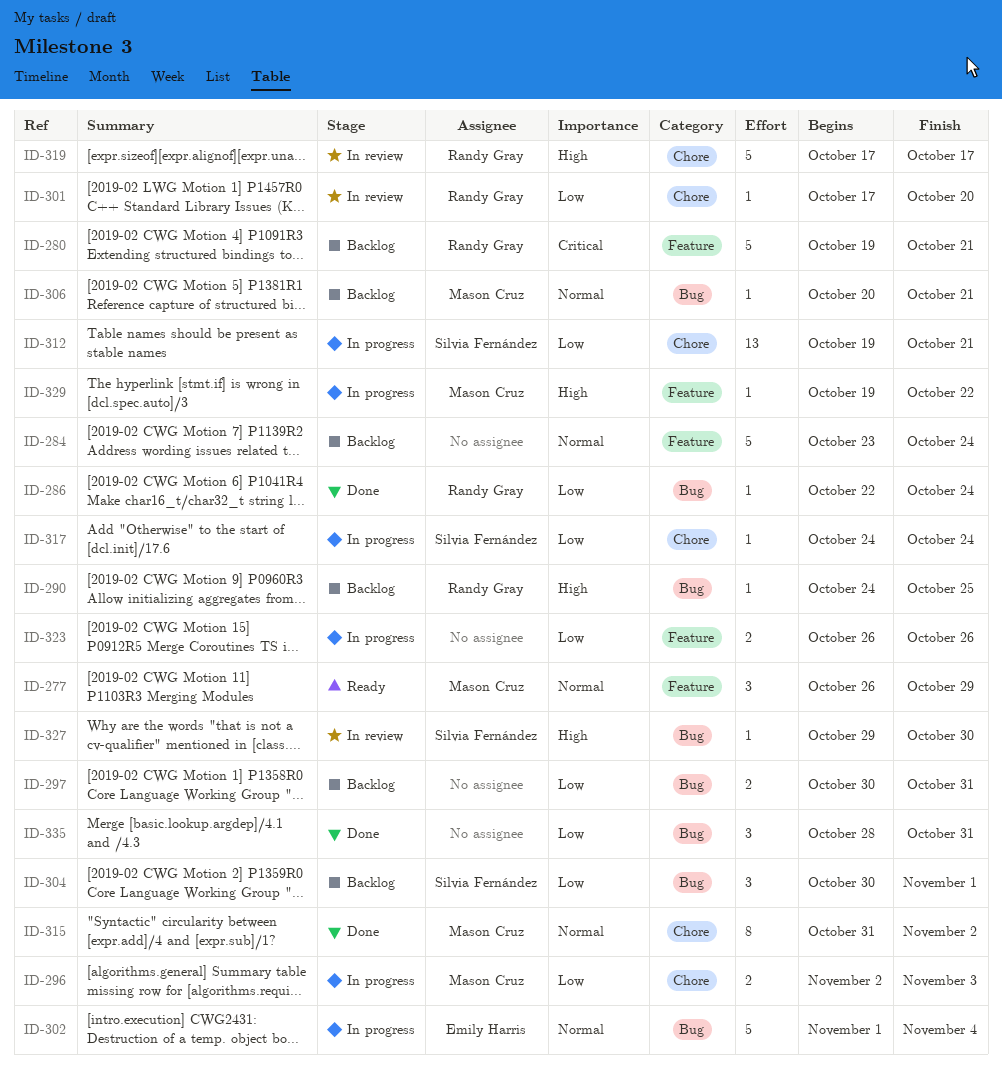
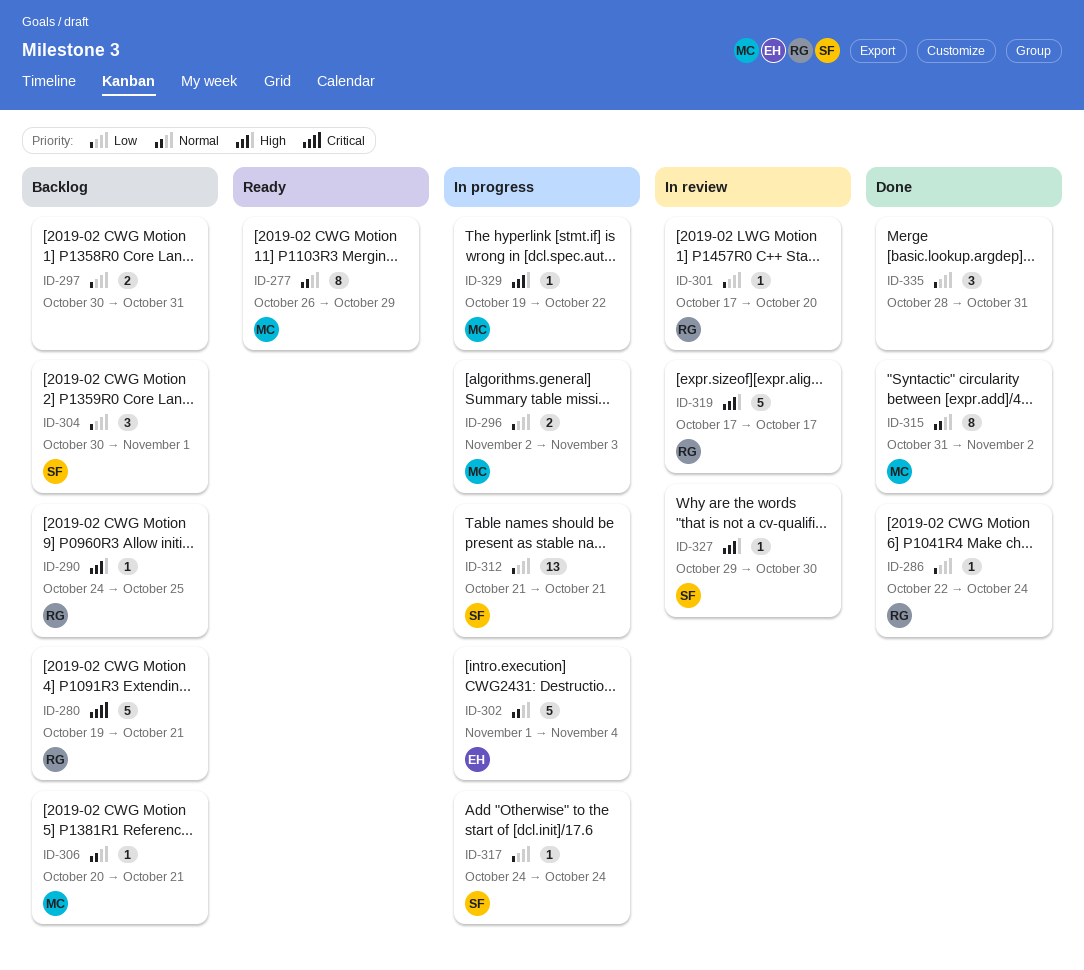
ID-277, estimate: 3 -> 8
ID-284: present -> none
ID-312, start: Oct 19 -> Oct 21
ID-323: present -> none

